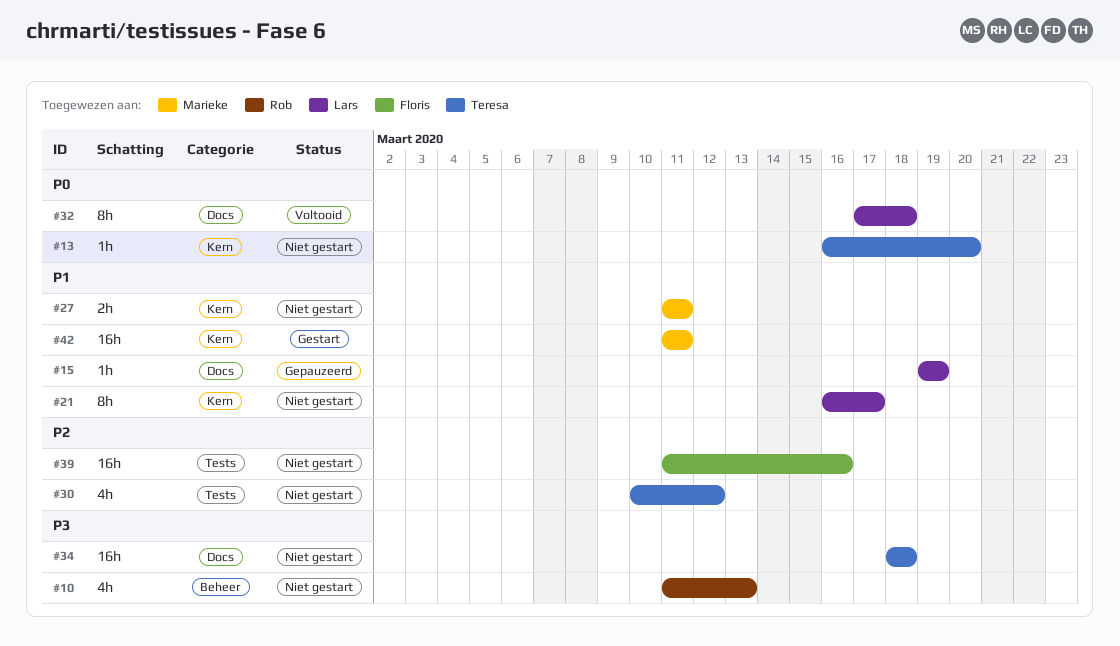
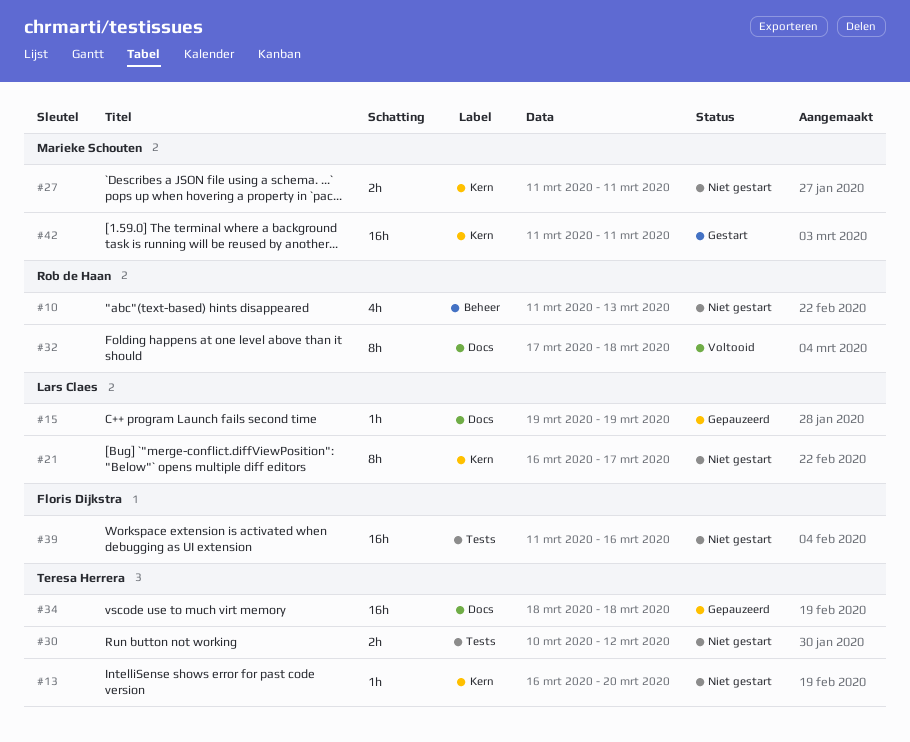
#30, estimate: 4h -> 2h
#32, owner: Lars Claes -> Rob de Haan
#34, status: Niet gestart -> Gepauzeerd

